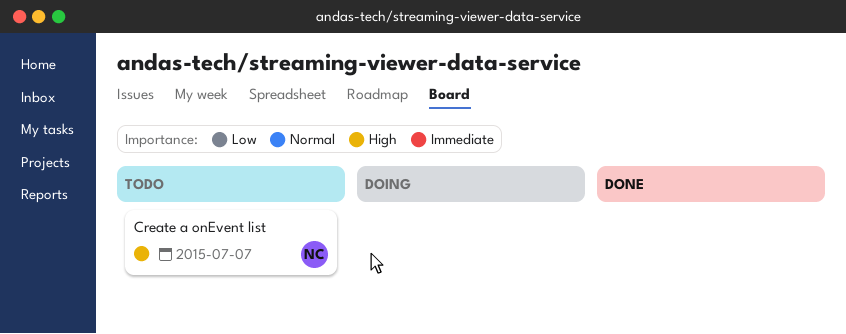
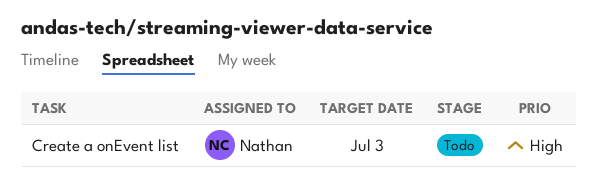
Create a onEvent list, due: Jul 7 -> Jul 3

